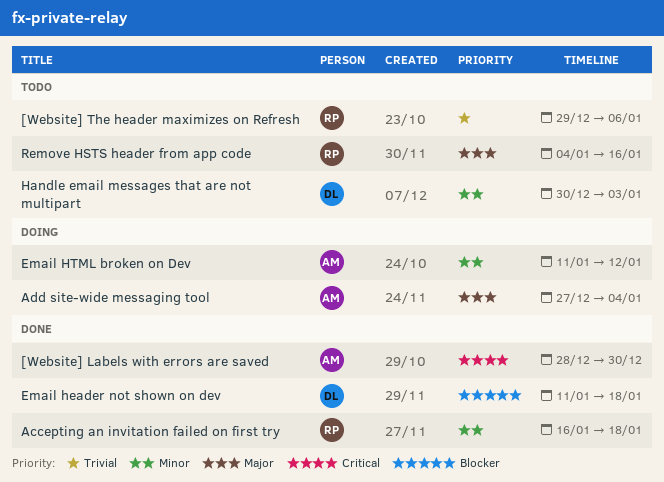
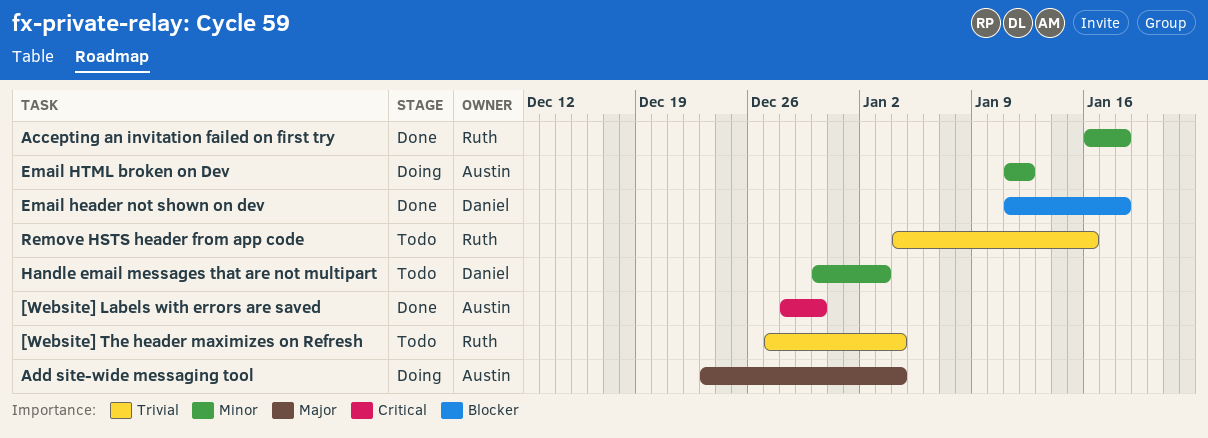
[Website] The header maximizes on Refresh, start: Dec 29 -> Dec 27
[Website] The header maximizes on Refresh, due: Jan 6 -> Jan 4
Add site-wide messaging tool, start: Dec 27 -> Dec 23
Remove HSTS header from app code, priority: Major -> Trivial

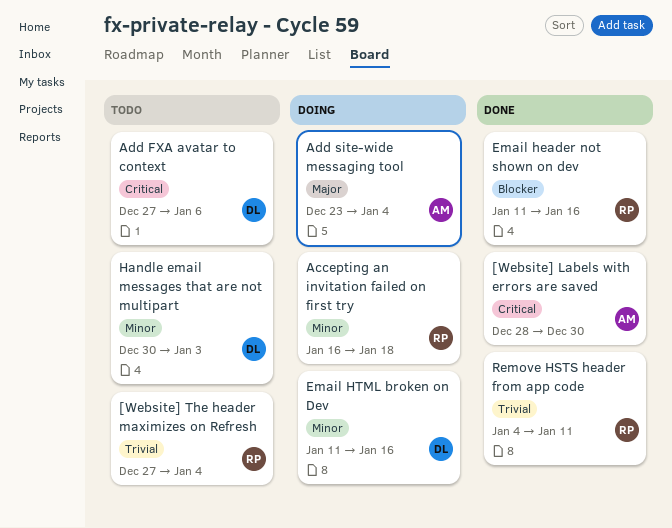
Accepting an invitation failed on first try, status: Done -> Doing
Add FXA avatar to context: none -> present
Email header not shown on dev, owner: Daniel -> Ruth
Email header not shown on dev, due: Jan 18 -> Jan 16
Email HTML broken on Dev, owner: Austin -> Daniel
Email HTML broken on Dev, due: Jan 12 -> Jan 16
Remove HSTS header from app code, status: Todo -> Done
Remove HSTS header from app code, due: Jan 16 -> Jan 11

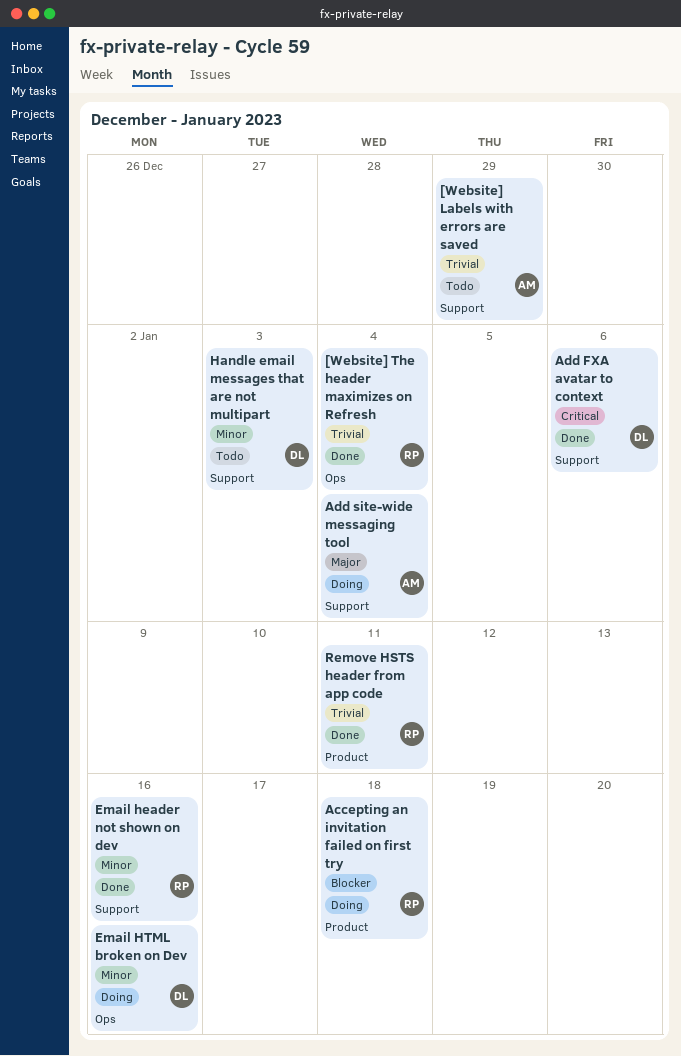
[Website] Labels with errors are saved, status: Done -> Todo
[Website] Labels with errors are saved, priority: Critical -> Trivial
[Website] Labels with errors are saved, due: Dec 30 -> Dec 29
[Website] The header maximizes on Refresh, status: Todo -> Done
Accepting an invitation failed on first try, priority: Minor -> Blocker
Add FXA avatar to context, status: Todo -> Done
Email header not shown on dev, priority: Blocker -> Minor

